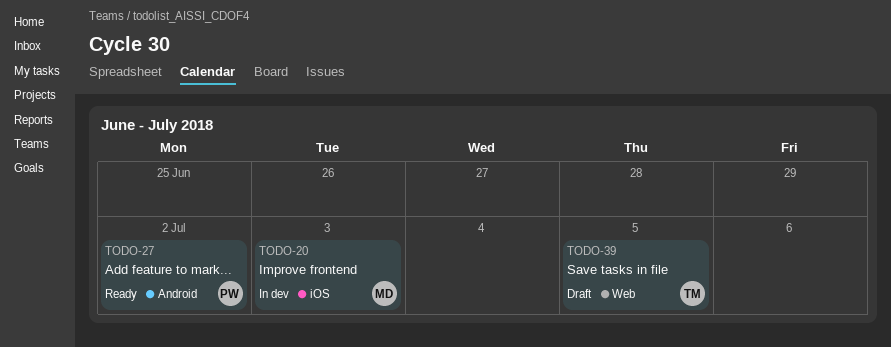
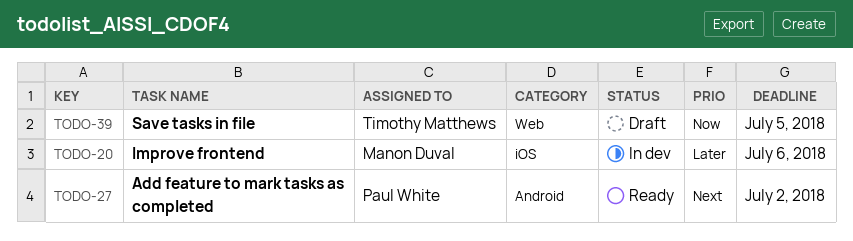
TODO-20, due: Jul 3 -> Jul 6

